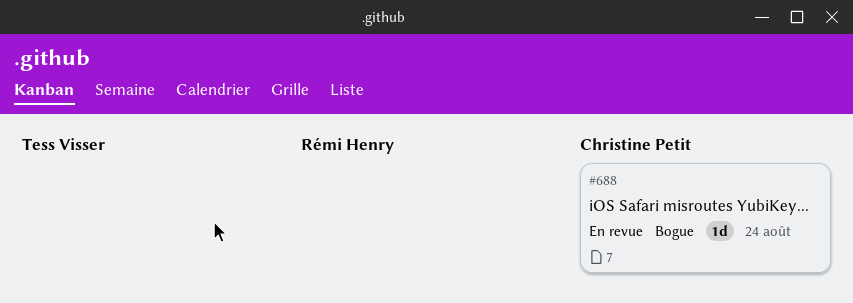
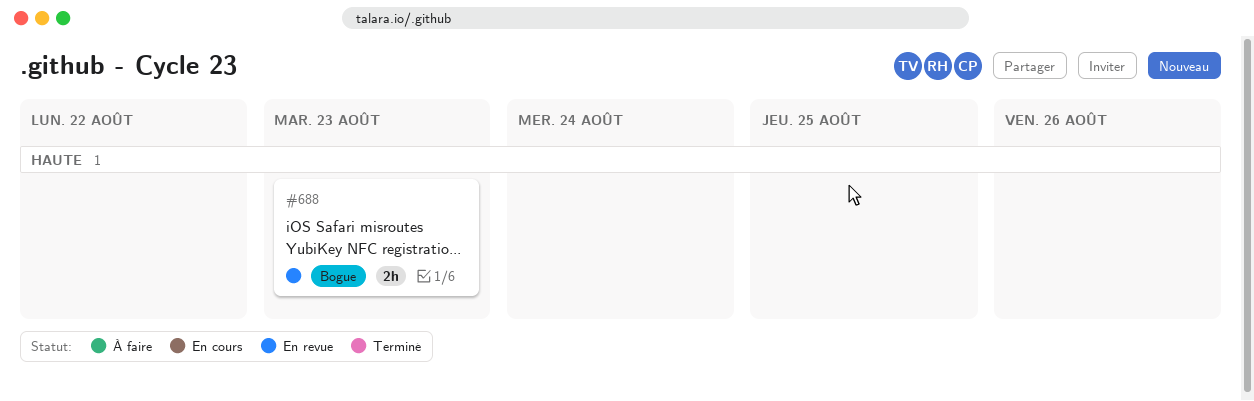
#688, estimate: 1d -> 2h
#688, due: Aug 24 -> Aug 23

